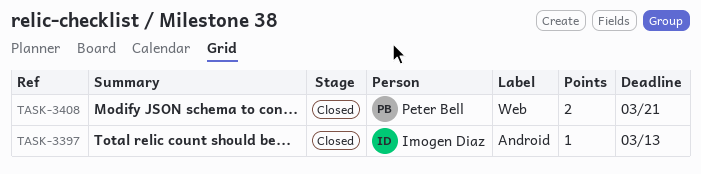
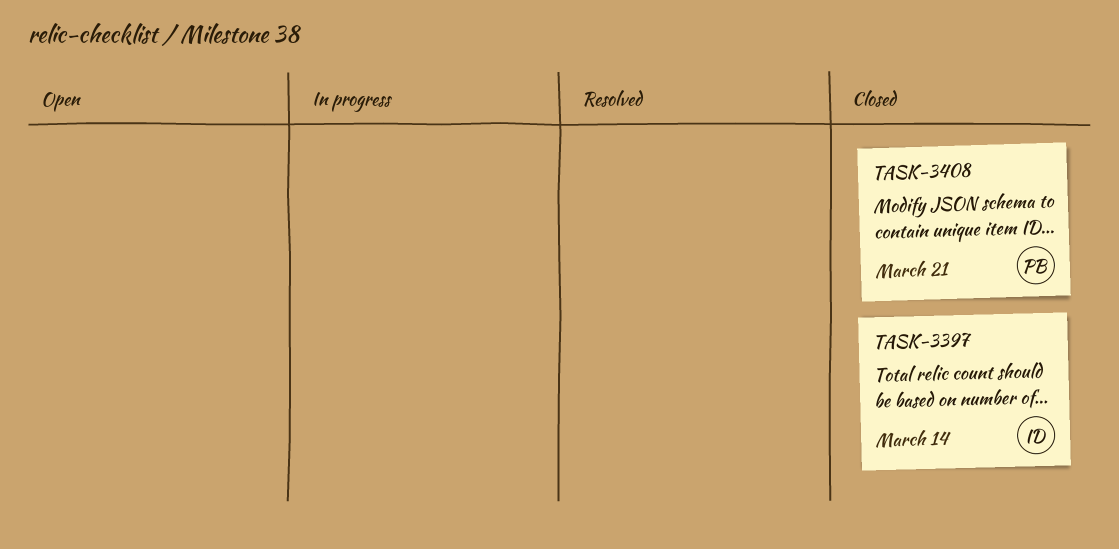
TASK-3397, due: Mar 13 -> Mar 14

